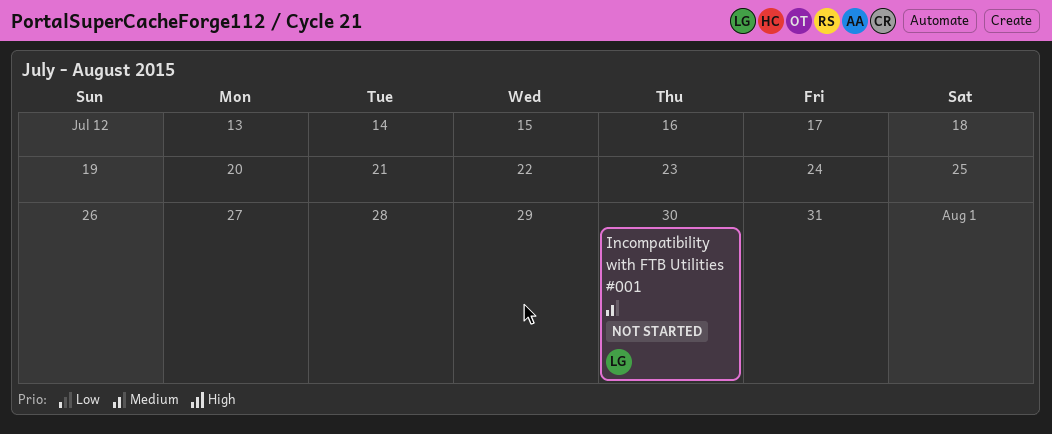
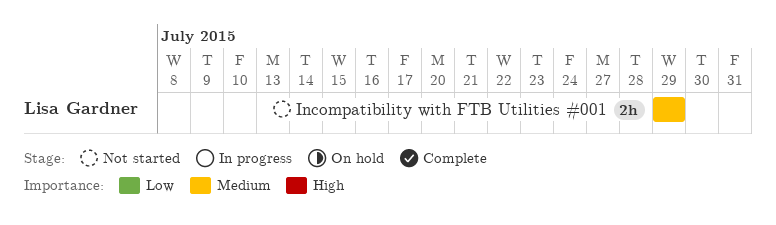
Incompatibility with FTB Utilities #001, due: Jul 30 -> Jul 29

